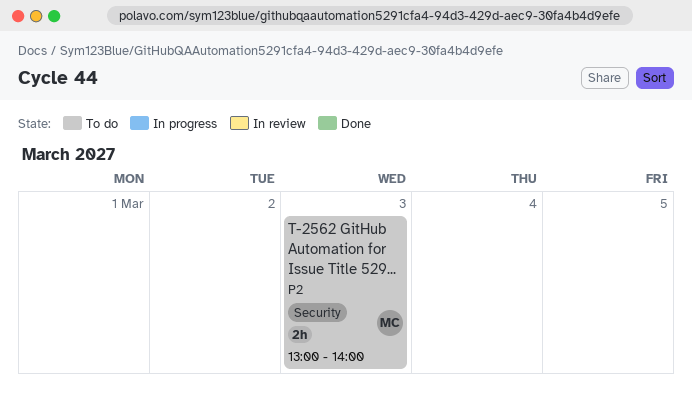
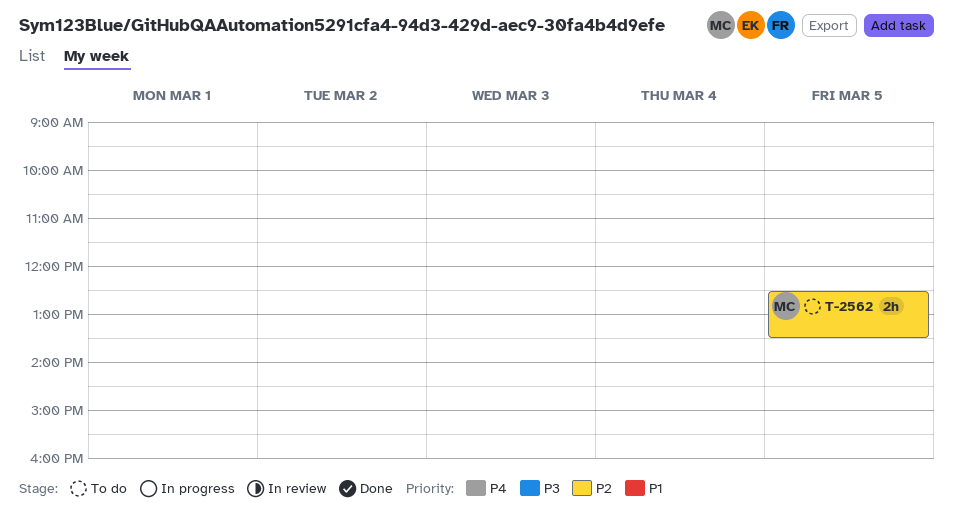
T-2562, day: Mar 3 -> Mar 5
T-2562, begins: 13:00 -> 12:30
T-2562, ends: 14:00 -> 13:30

